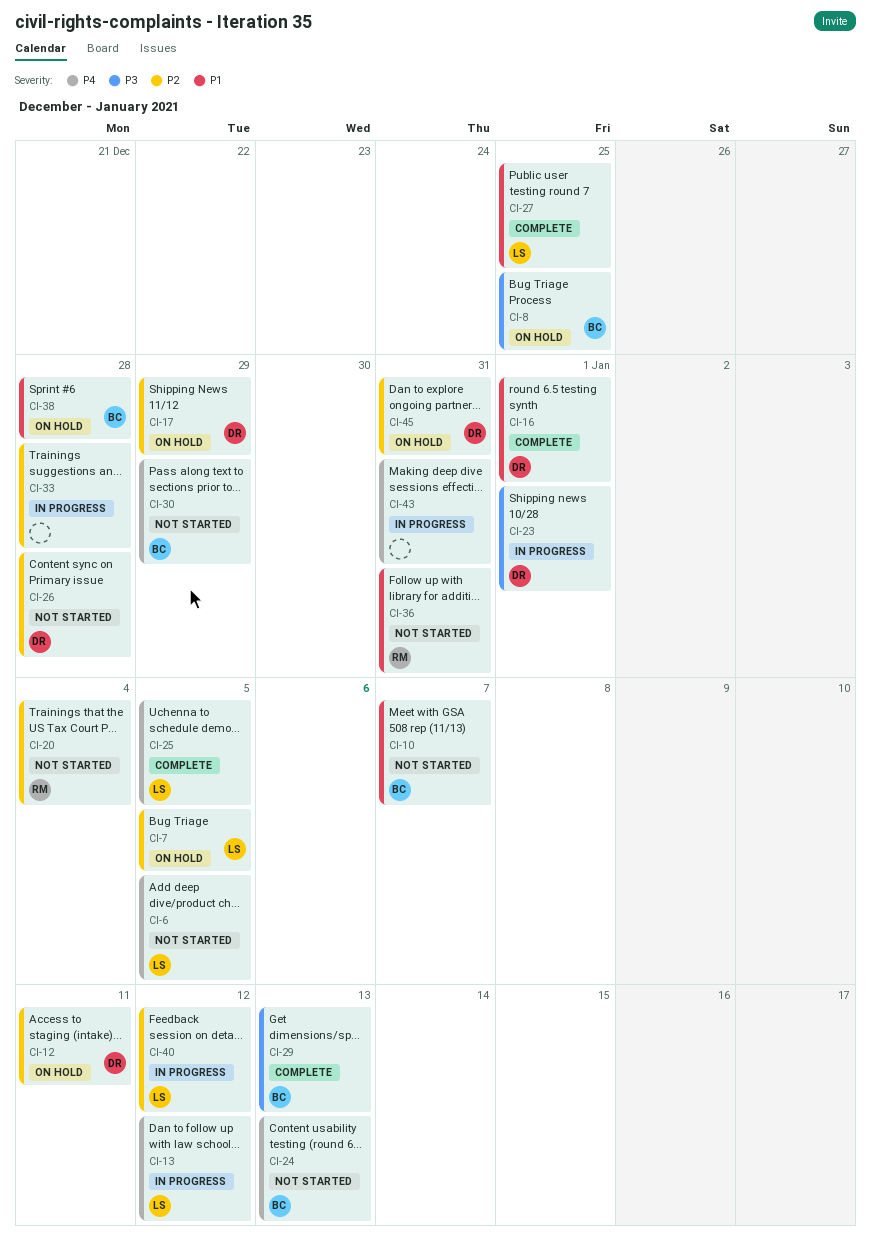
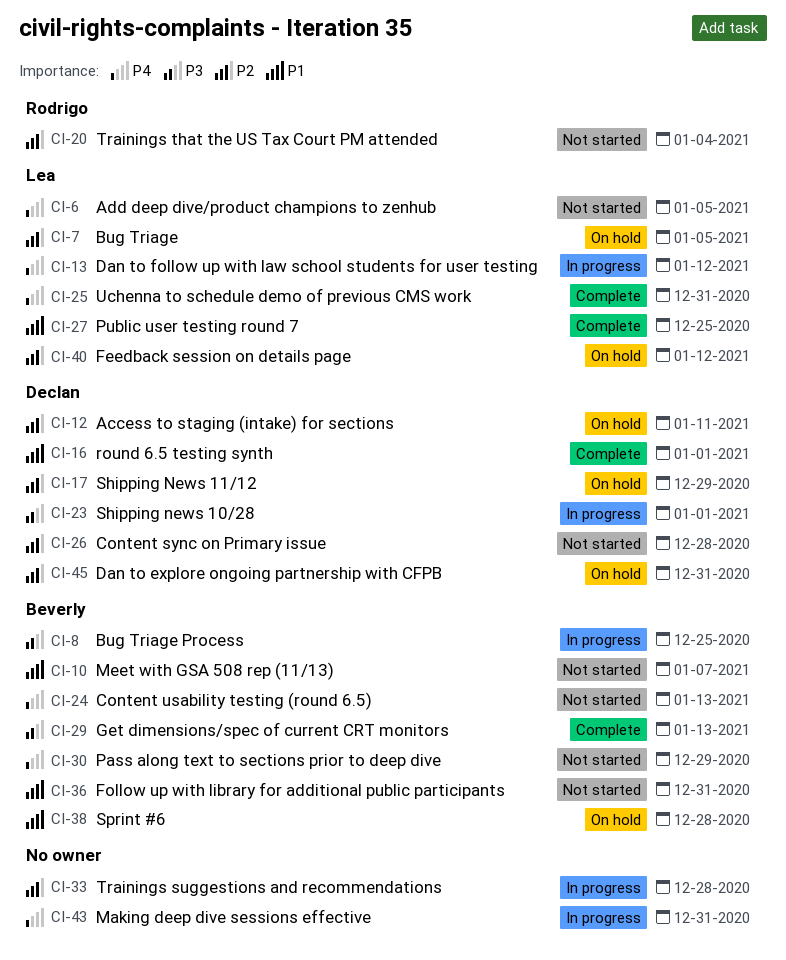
CI-8, status: On hold -> In progress
CI-25, due: Jan 5 -> Dec 31
CI-36, owner: Rodrigo -> Beverly
CI-40, status: In progress -> On hold

